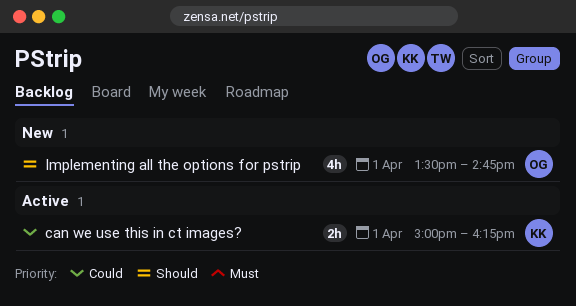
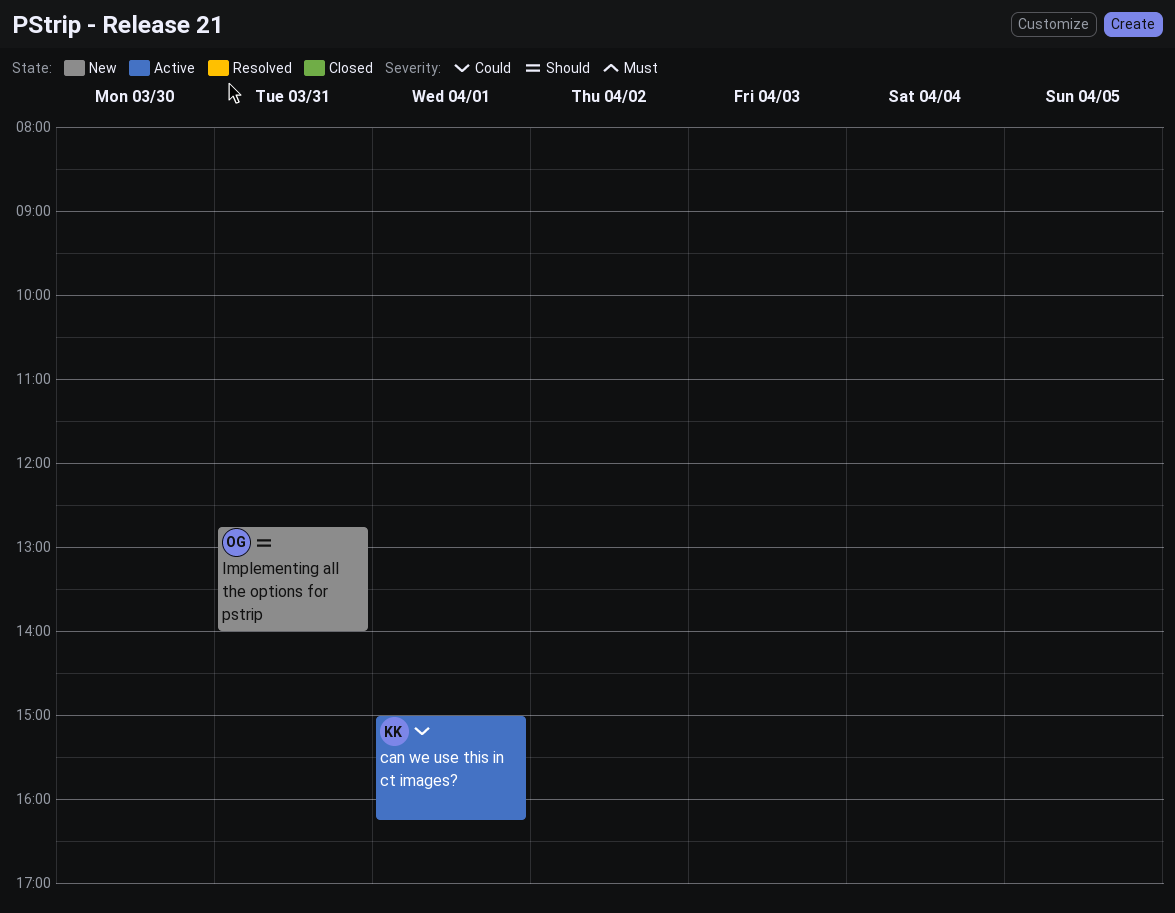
Implementing all the options for pstrip, day: Apr 1 -> Mar 31
Implementing all the options for pstrip, begins: 13:30 -> 12:45
Implementing all the options for pstrip, ends: 14:45 -> 14:00

